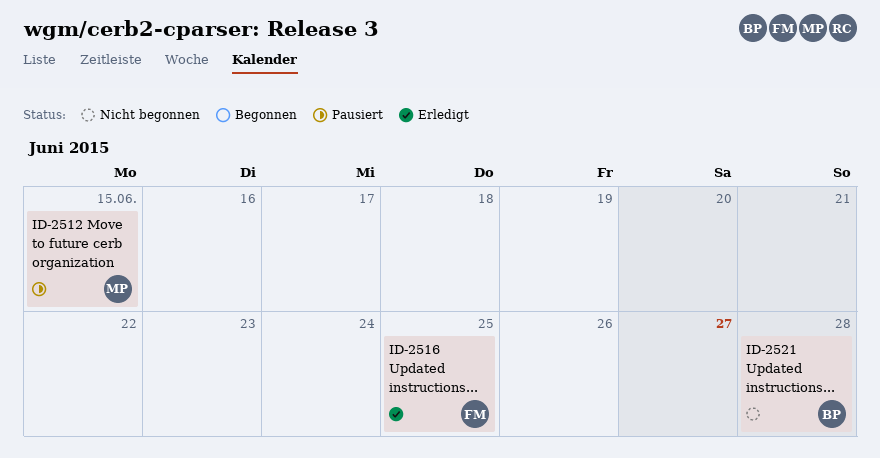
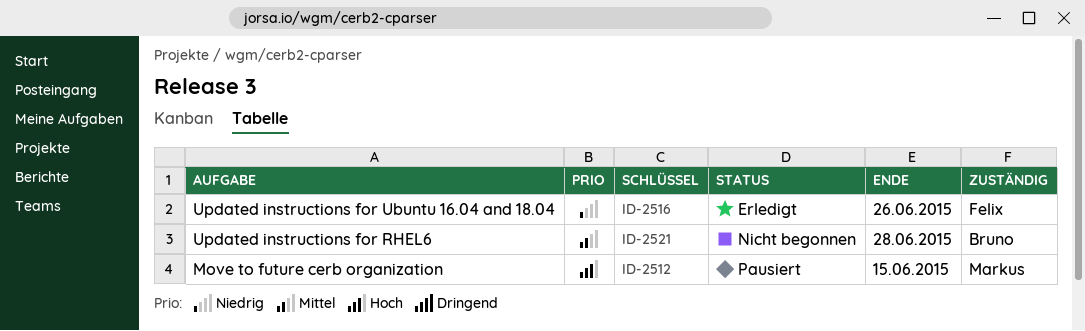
ID-2516, due: Jun 25 -> Jun 26

